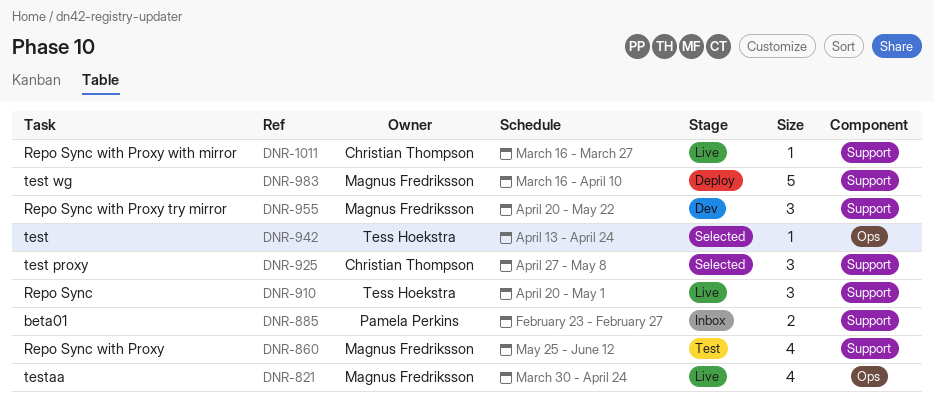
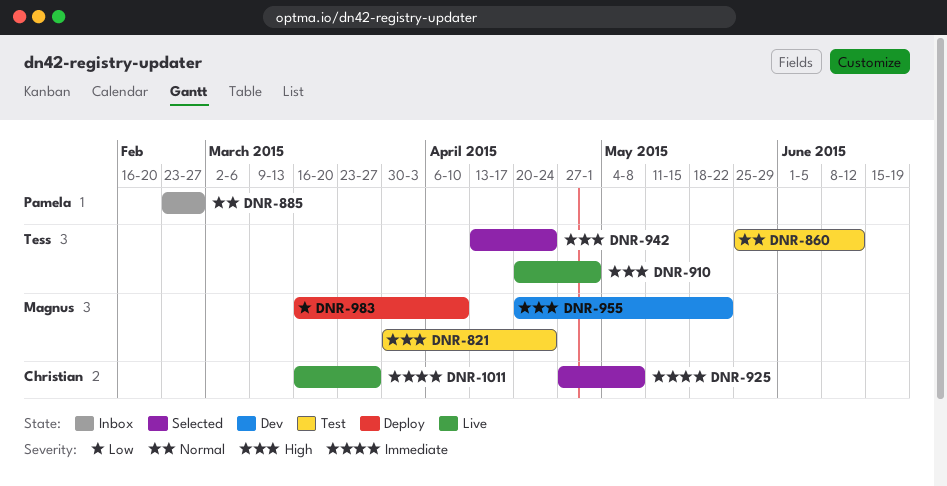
DNR-821, status: Live -> Test
DNR-860, owner: Magnus Fredriksson -> Tess Hoekstra

